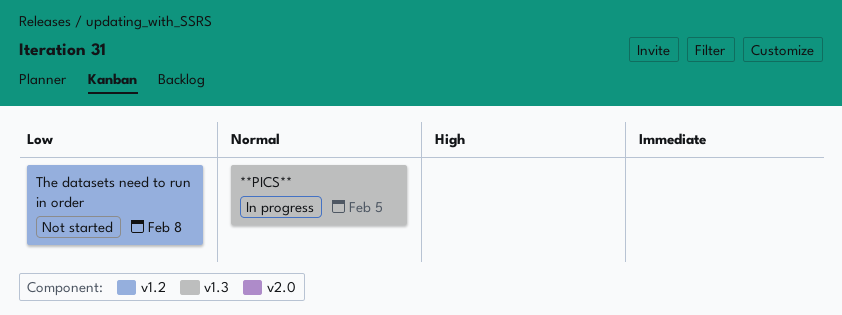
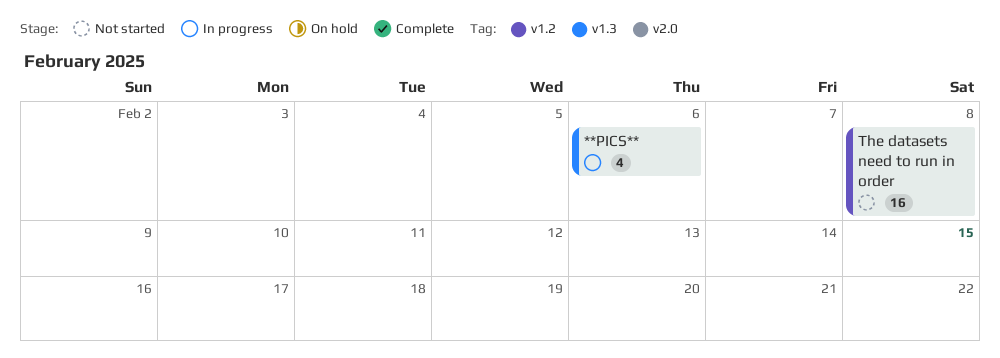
**PICS**, due: Feb 5 -> Feb 6

